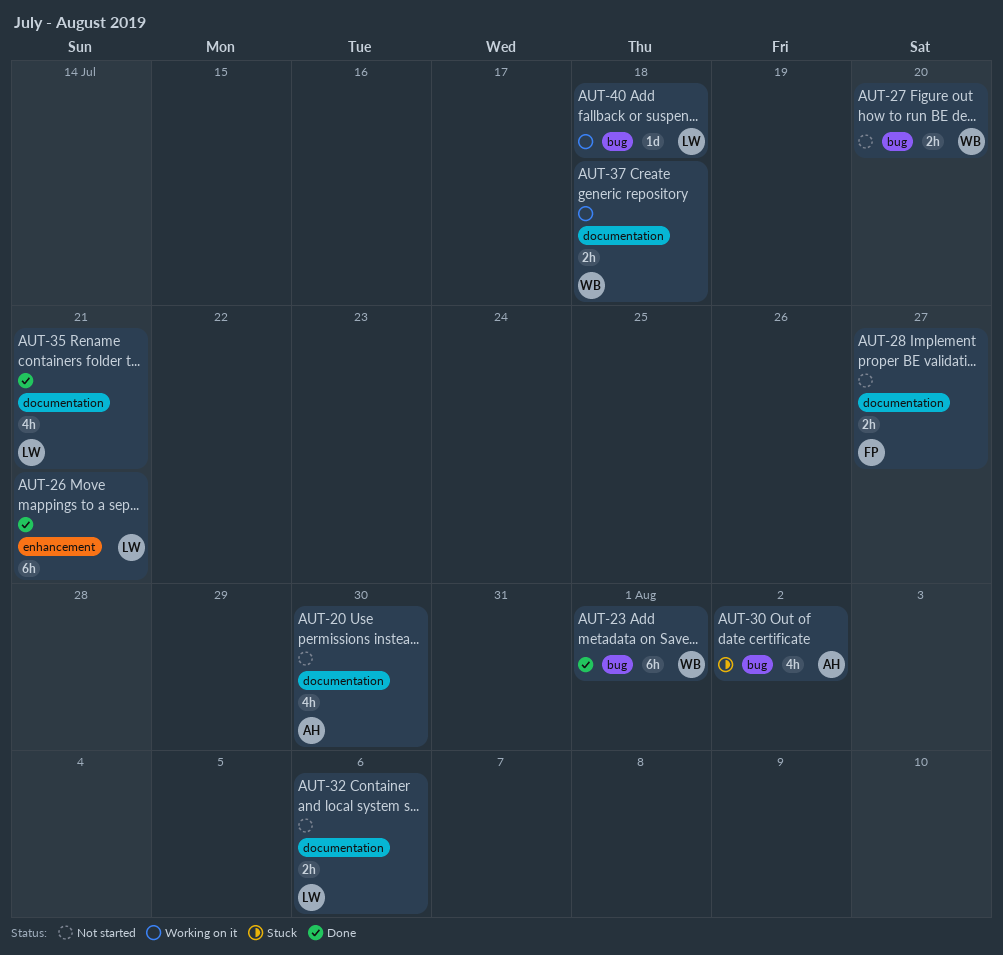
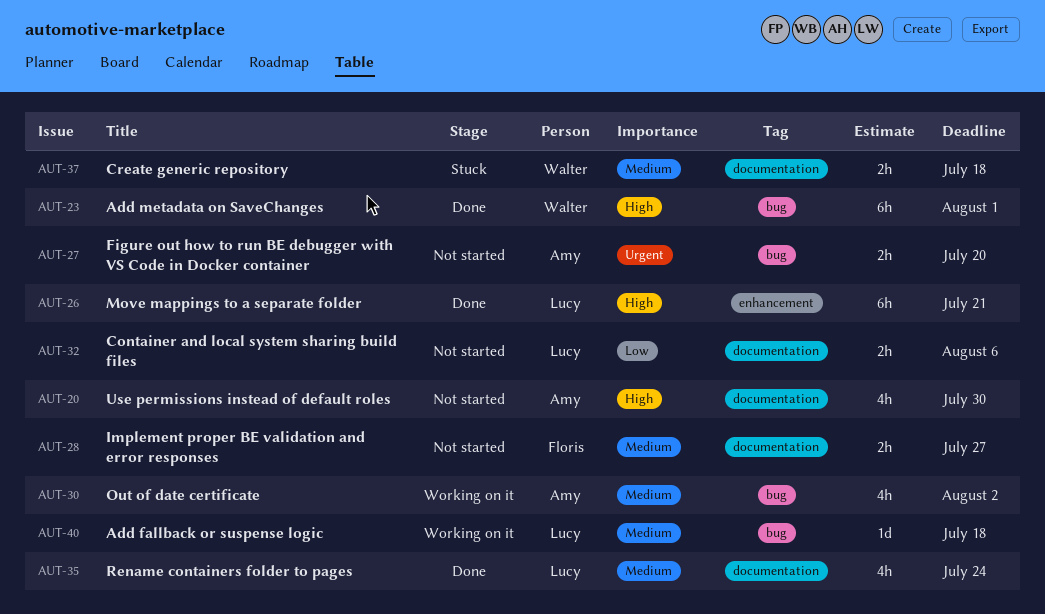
AUT-27, owner: Walter -> Amy
AUT-30, status: Stuck -> Working on it
AUT-35, due: Jul 21 -> Jul 24
AUT-37, status: Working on it -> Stuck

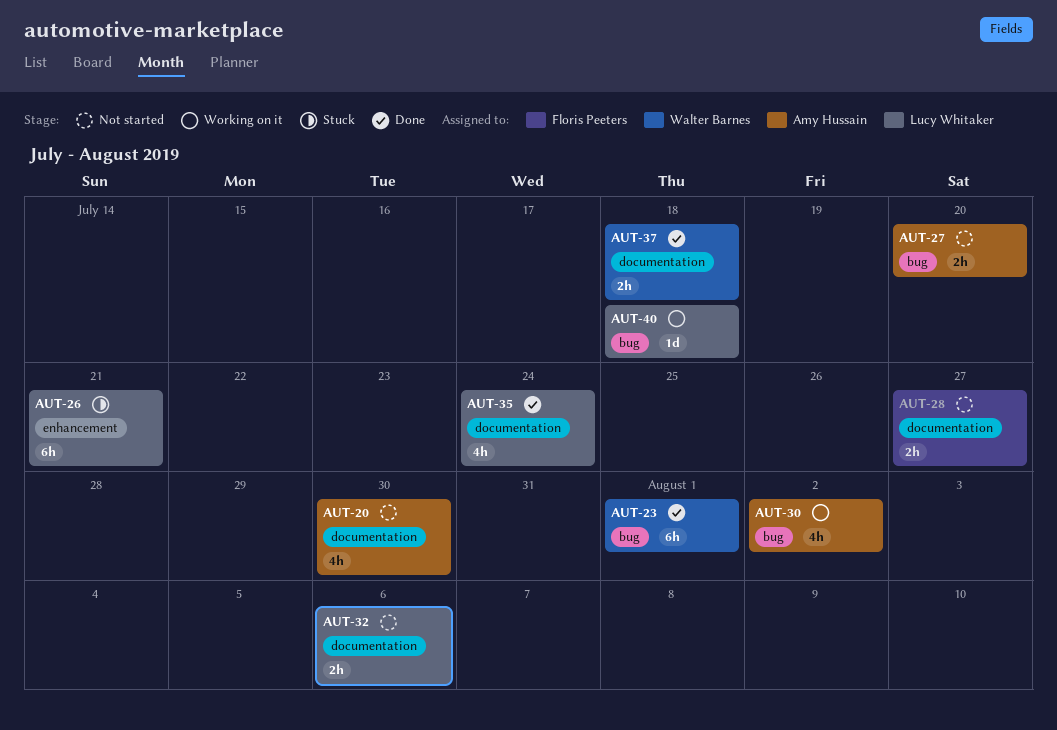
AUT-26, status: Done -> Stuck
AUT-37, status: Stuck -> Done

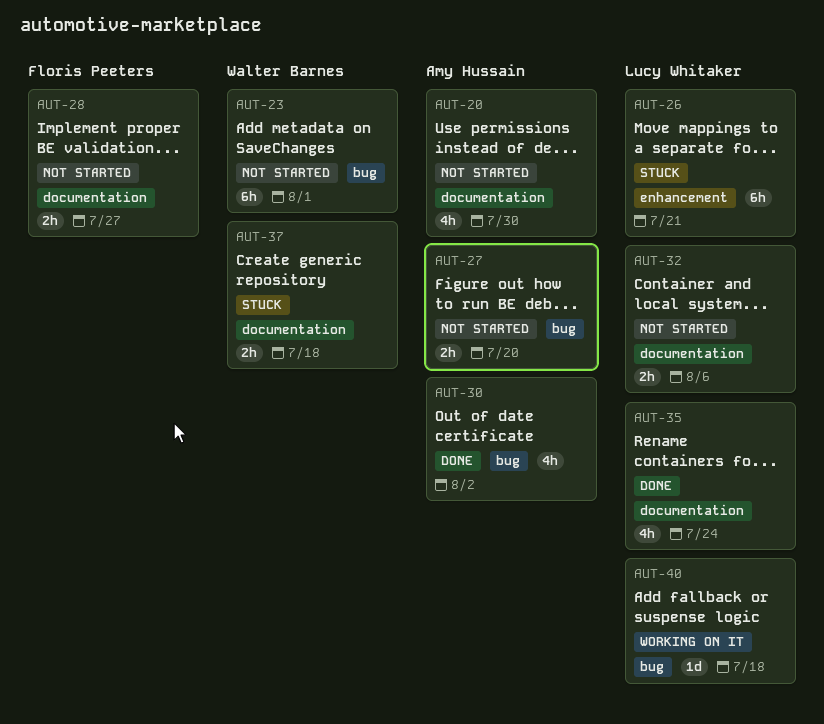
AUT-23, status: Done -> Not started
AUT-30, status: Working on it -> Done
AUT-37, status: Done -> Stuck

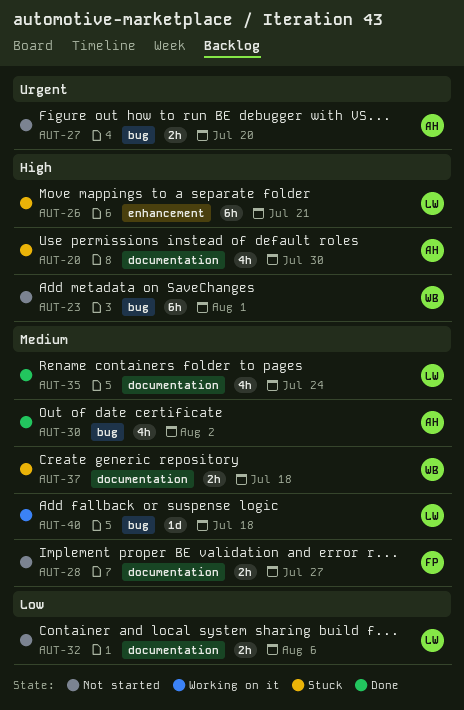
AUT-20, status: Not started -> Stuck

